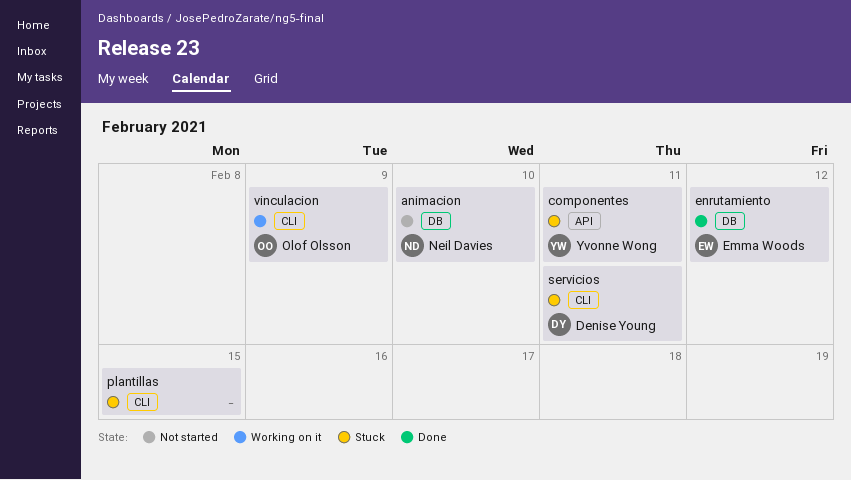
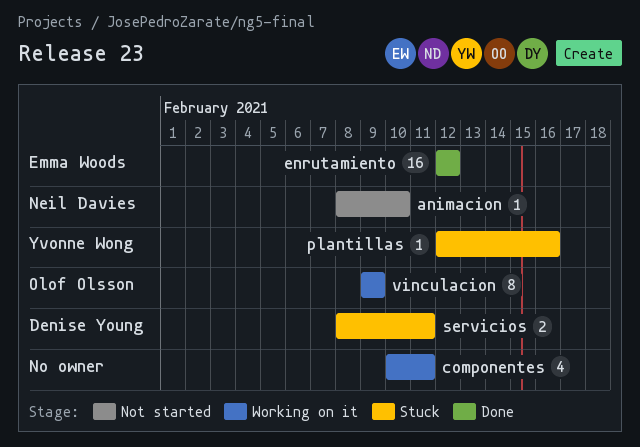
componentes, status: Stuck -> Working on it
componentes, owner: Yvonne Wong -> none
plantillas, owner: none -> Yvonne Wong
plantillas, due: Feb 15 -> Feb 16

